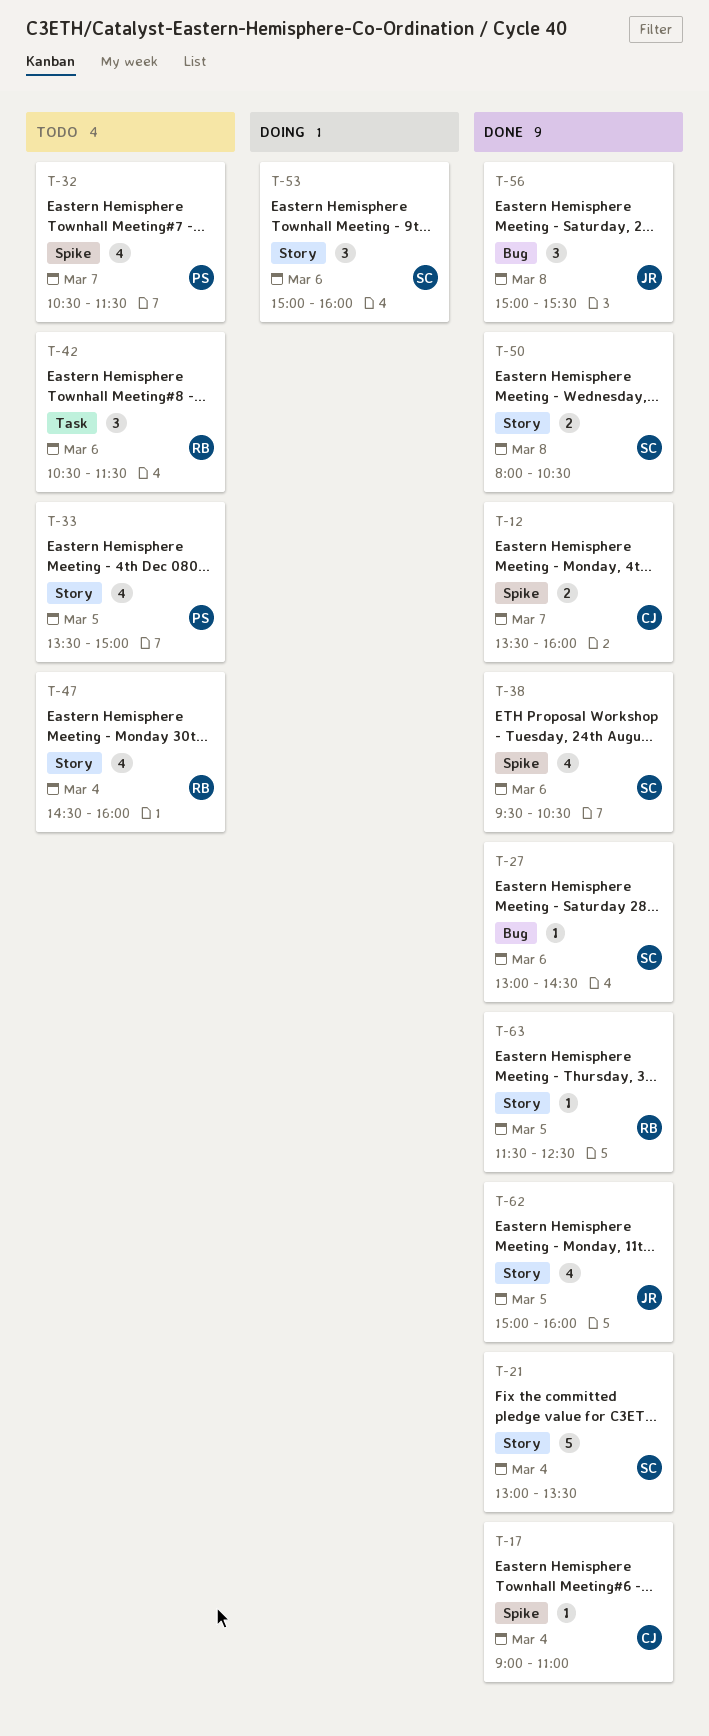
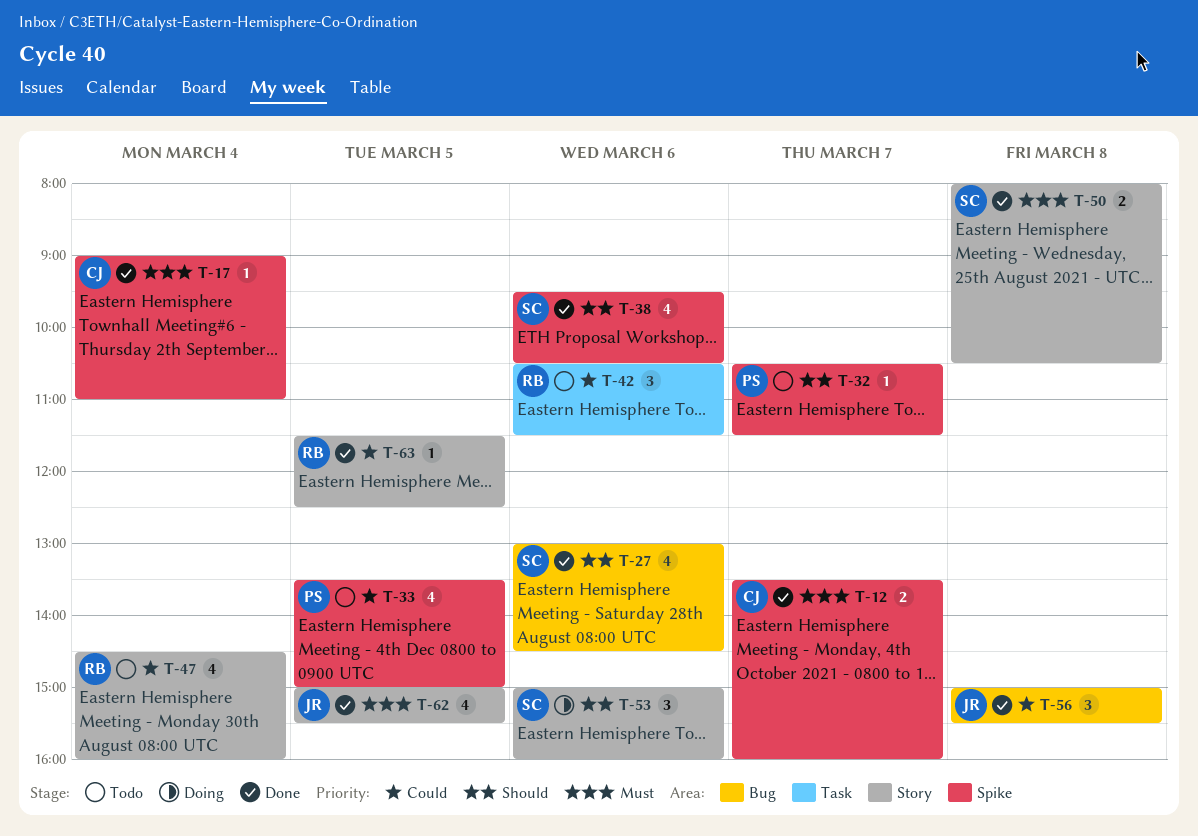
T-21: present -> none
T-27, estimate: 1 -> 4
T-32, estimate: 4 -> 1
T-33, label: Story -> Spike
T-62, ends: 16:00 -> 15:30

